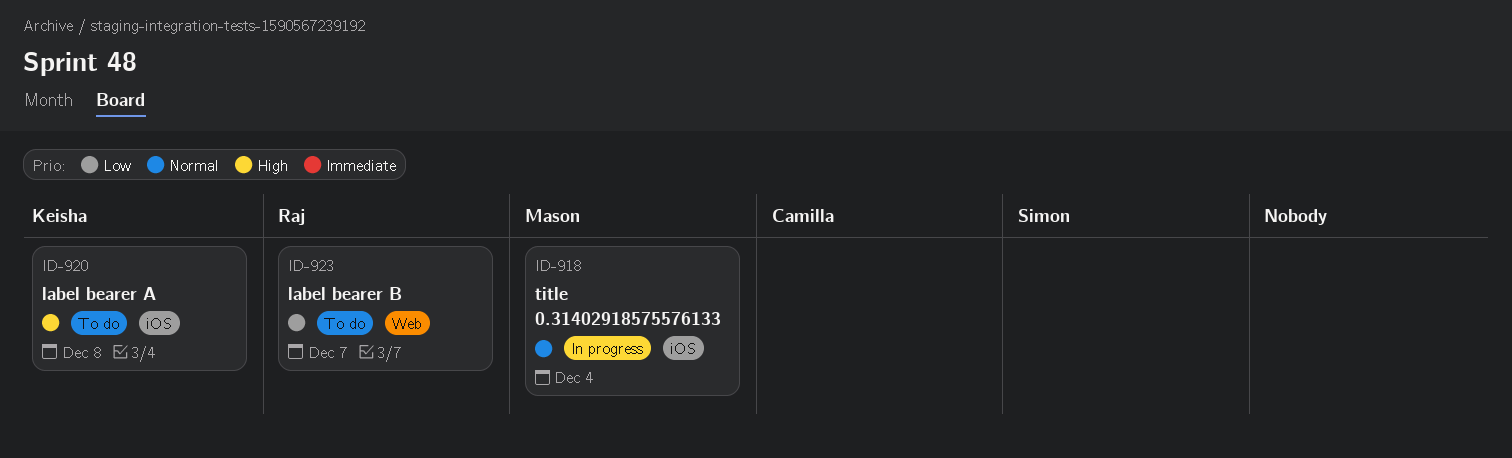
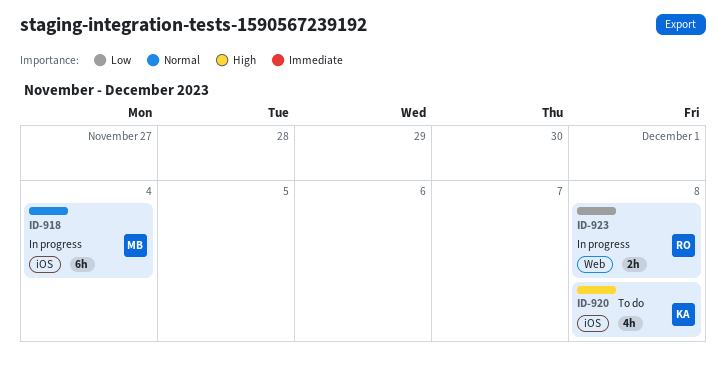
ID-923, status: To do -> In progress
ID-923, due: Dec 7 -> Dec 8

